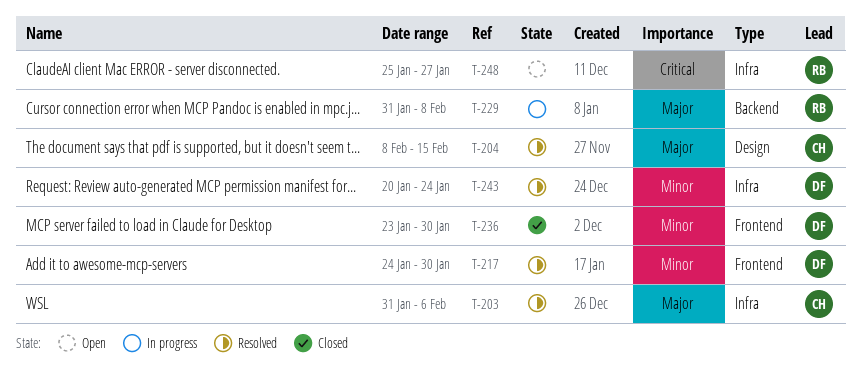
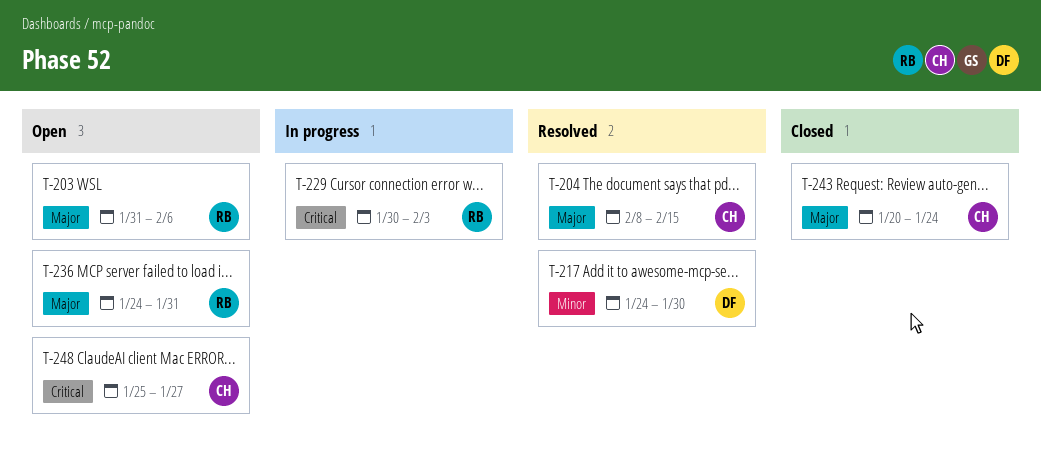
T-203, status: Resolved -> Open
T-203, owner: CH -> RB
T-229, priority: Major -> Critical
T-229, start: Jan 31 -> Jan 30
T-229, due: Feb 8 -> Feb 3
T-236, status: Closed -> Open
T-236, owner: DF -> RB
T-236, priority: Minor -> Major
T-236, start: Jan 23 -> Jan 24
T-236, due: Jan 30 -> Jan 31
T-243, status: Resolved -> Closed
T-243, owner: DF -> CH
T-243, priority: Minor -> Major
T-248, owner: RB -> CH

